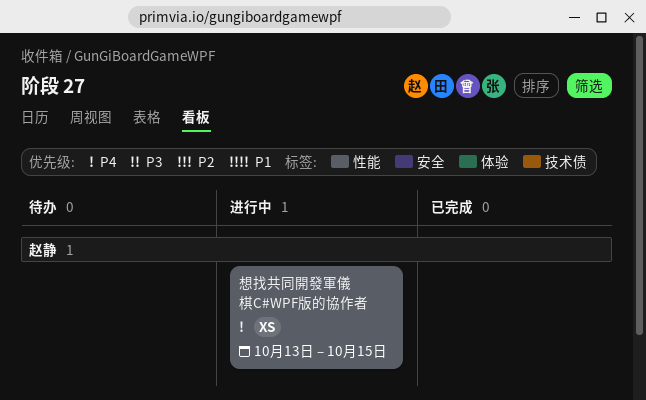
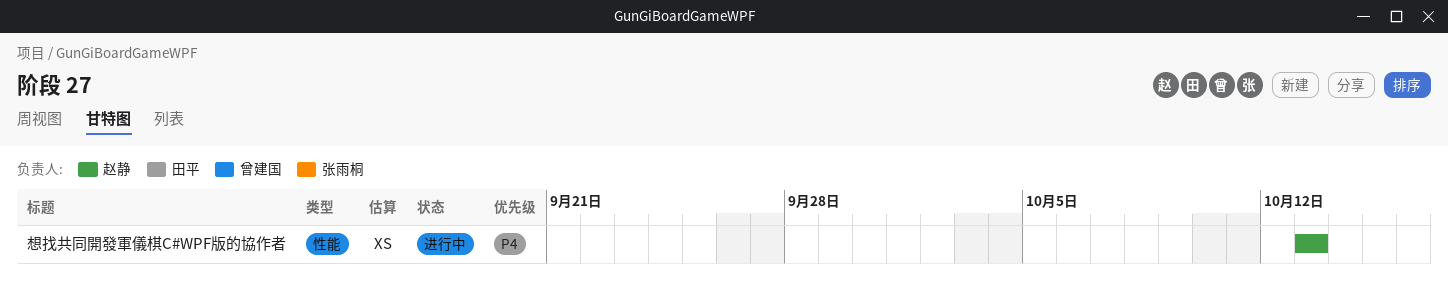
想找共同開發軍儀棋C#WPF版的協作者, due: Oct 15 -> Oct 13

